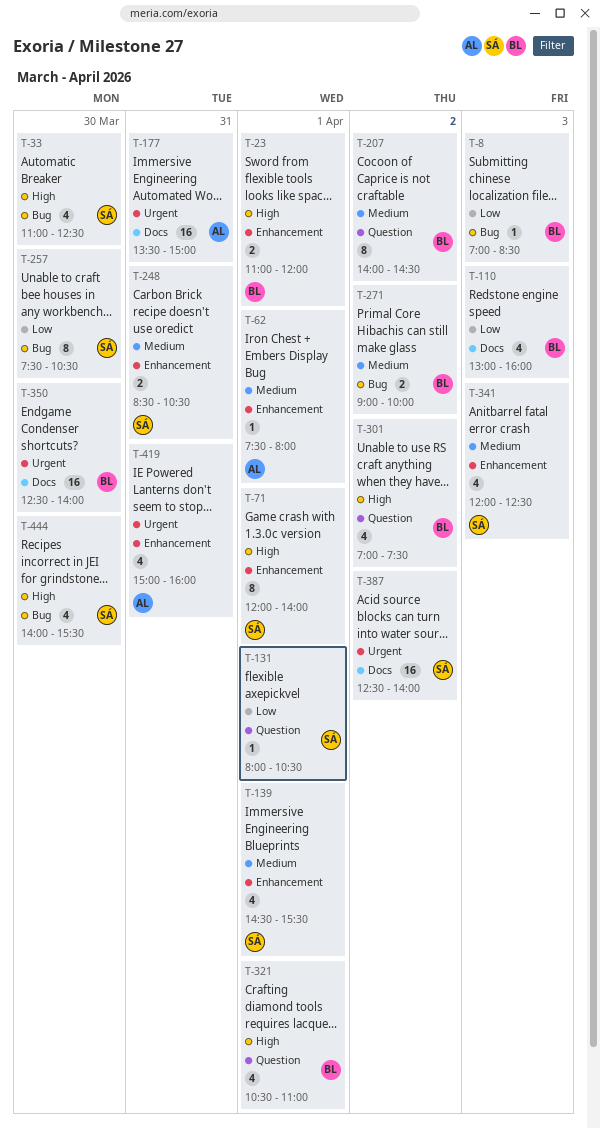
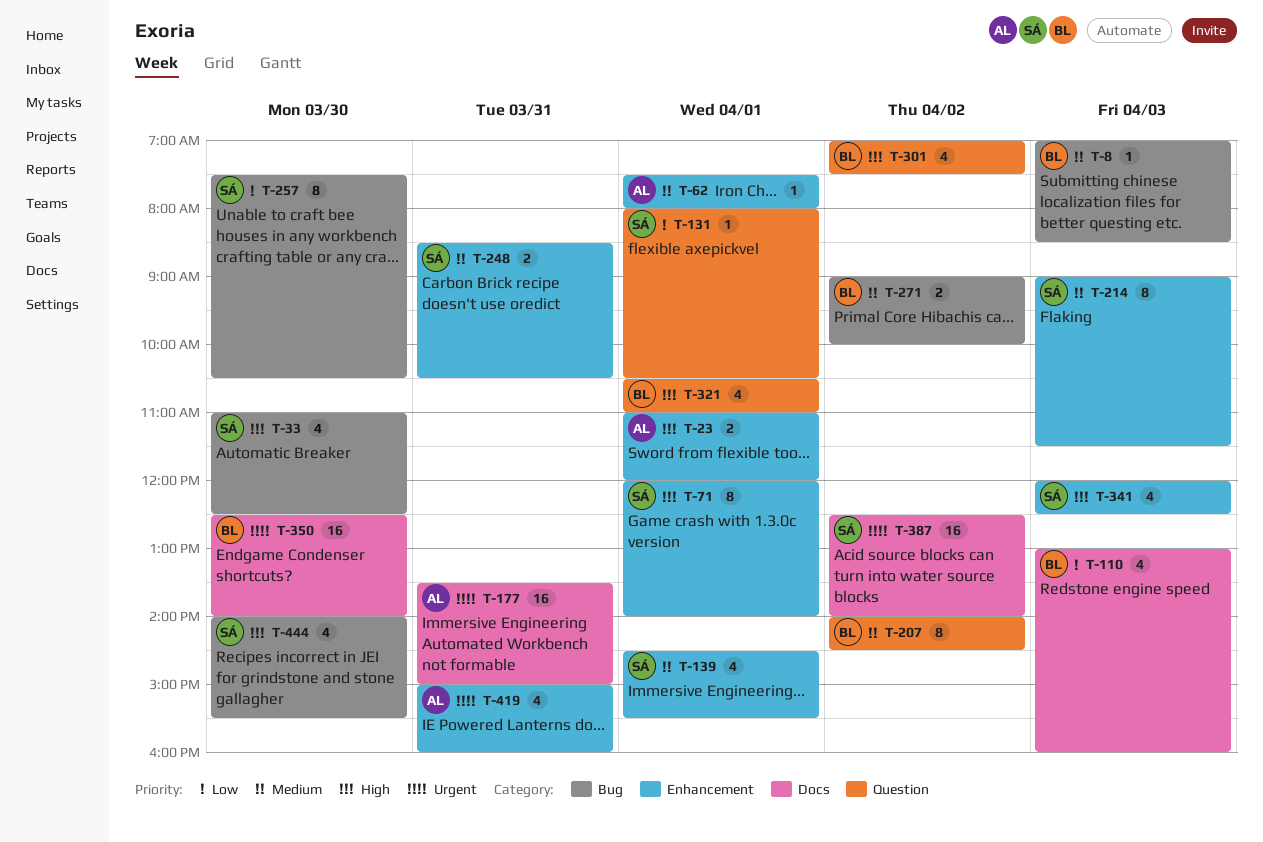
T-8, priority: Low -> Medium
T-23, owner: BL -> AL
T-214: none -> present
T-341, priority: Medium -> High

